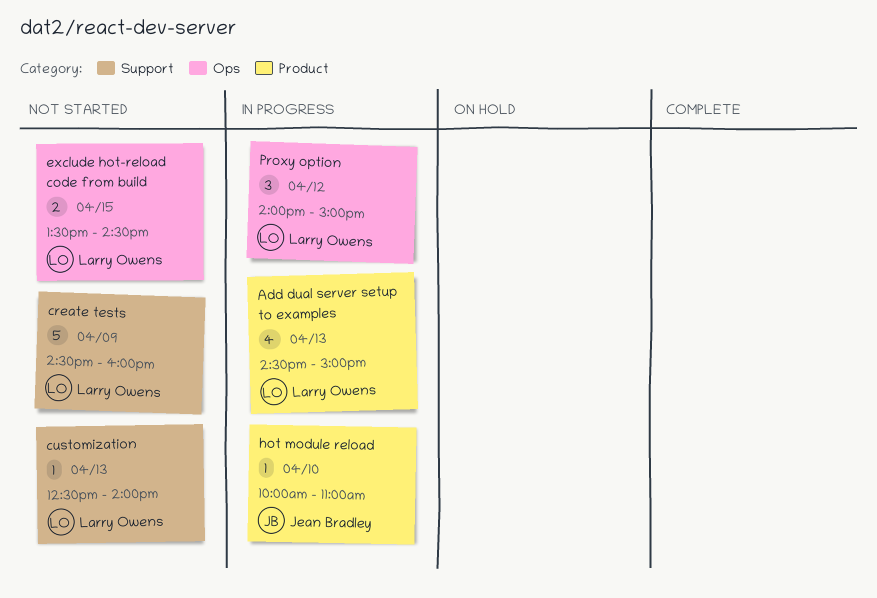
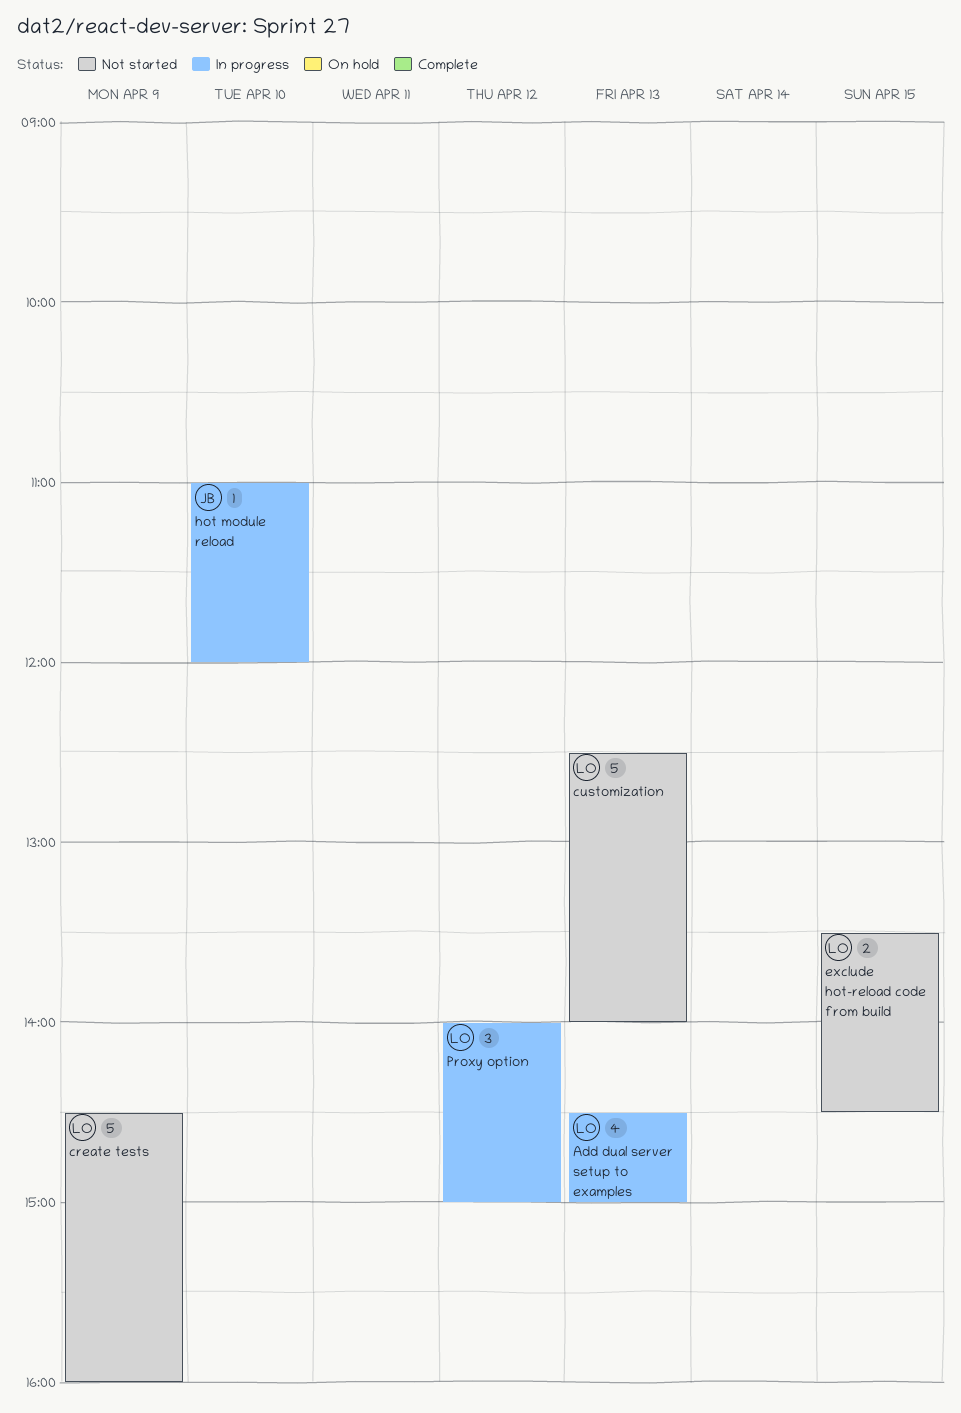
customization, estimate: 1 -> 5
hot module reload, begins: 10:00 -> 11:00
hot module reload, ends: 11:00 -> 12:00

